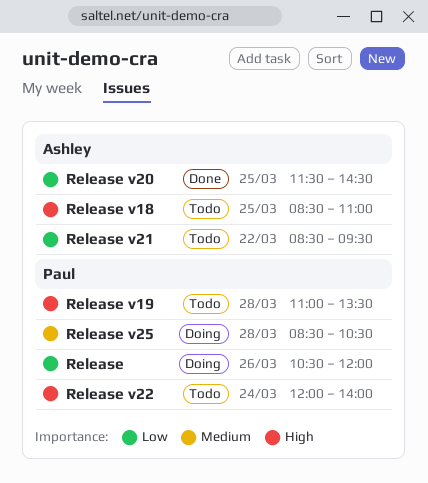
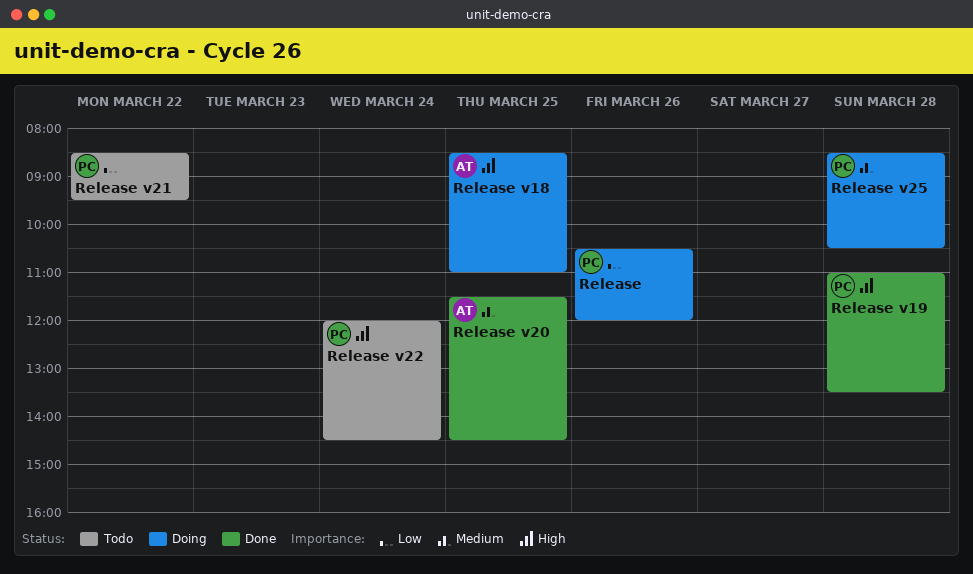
Release v18, status: Todo -> Doing
Release v19, status: Todo -> Done
Release v20, priority: Low -> Medium
Release v21, owner: Ashley -> Paul
Release v22, ends: 14:00 -> 14:30

